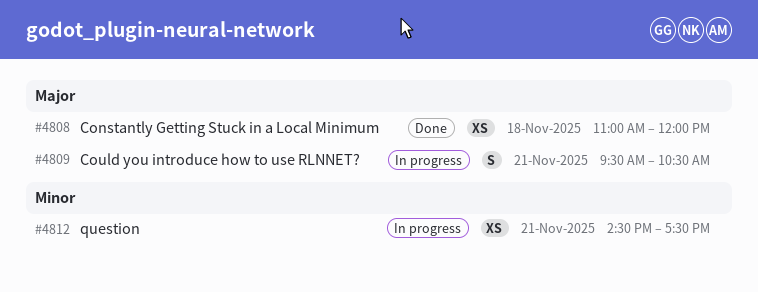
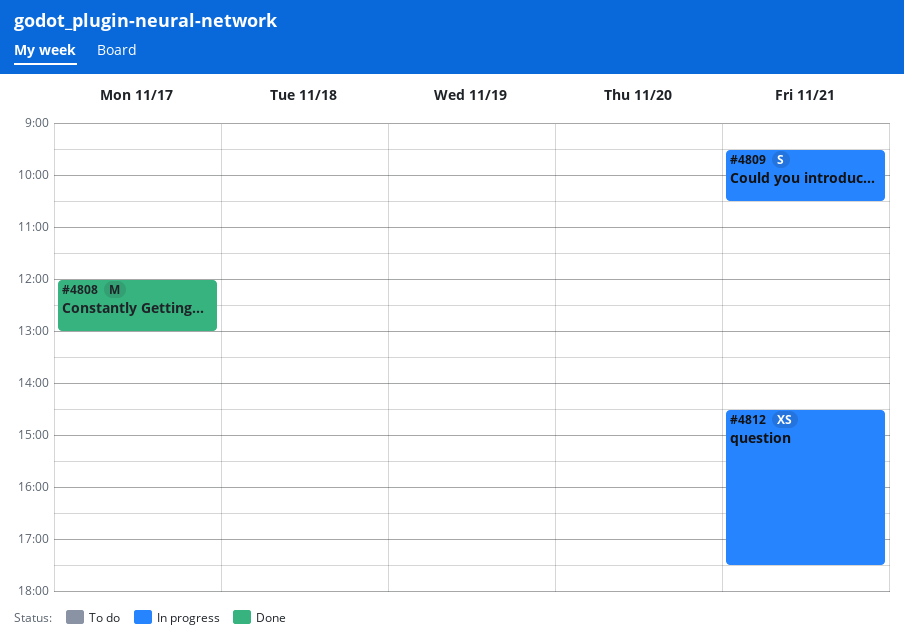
#4808, estimate: XS -> M
#4808, day: Nov 18 -> Nov 17
#4808, begins: 11:00 -> 12:00
#4808, ends: 12:00 -> 13:00

